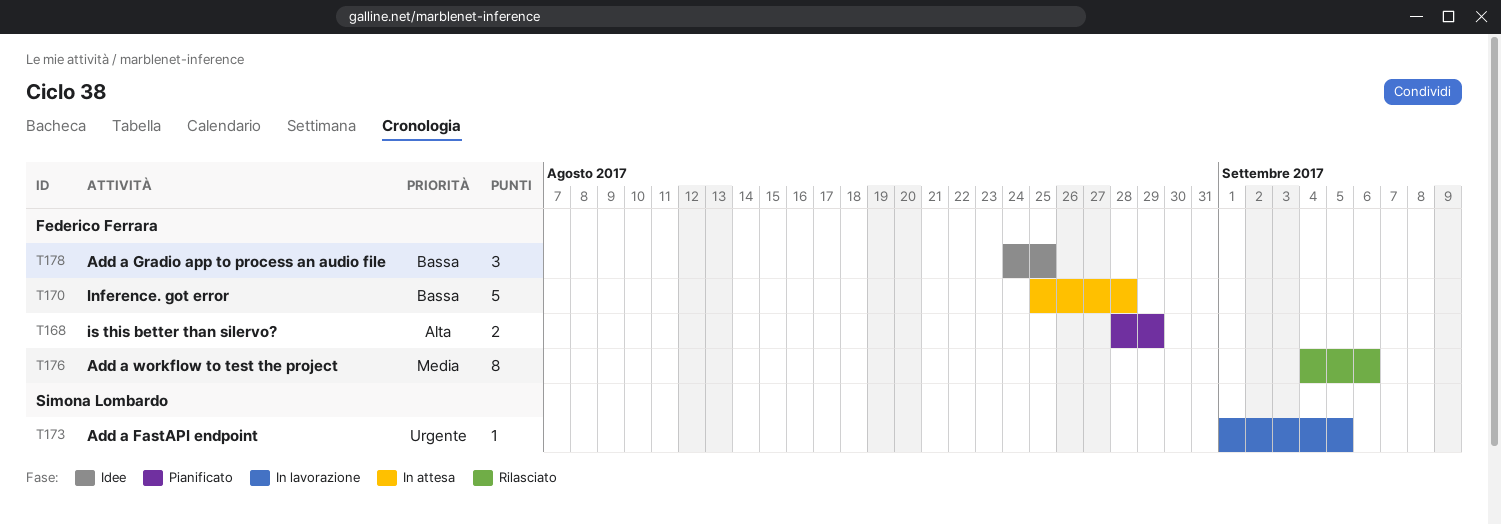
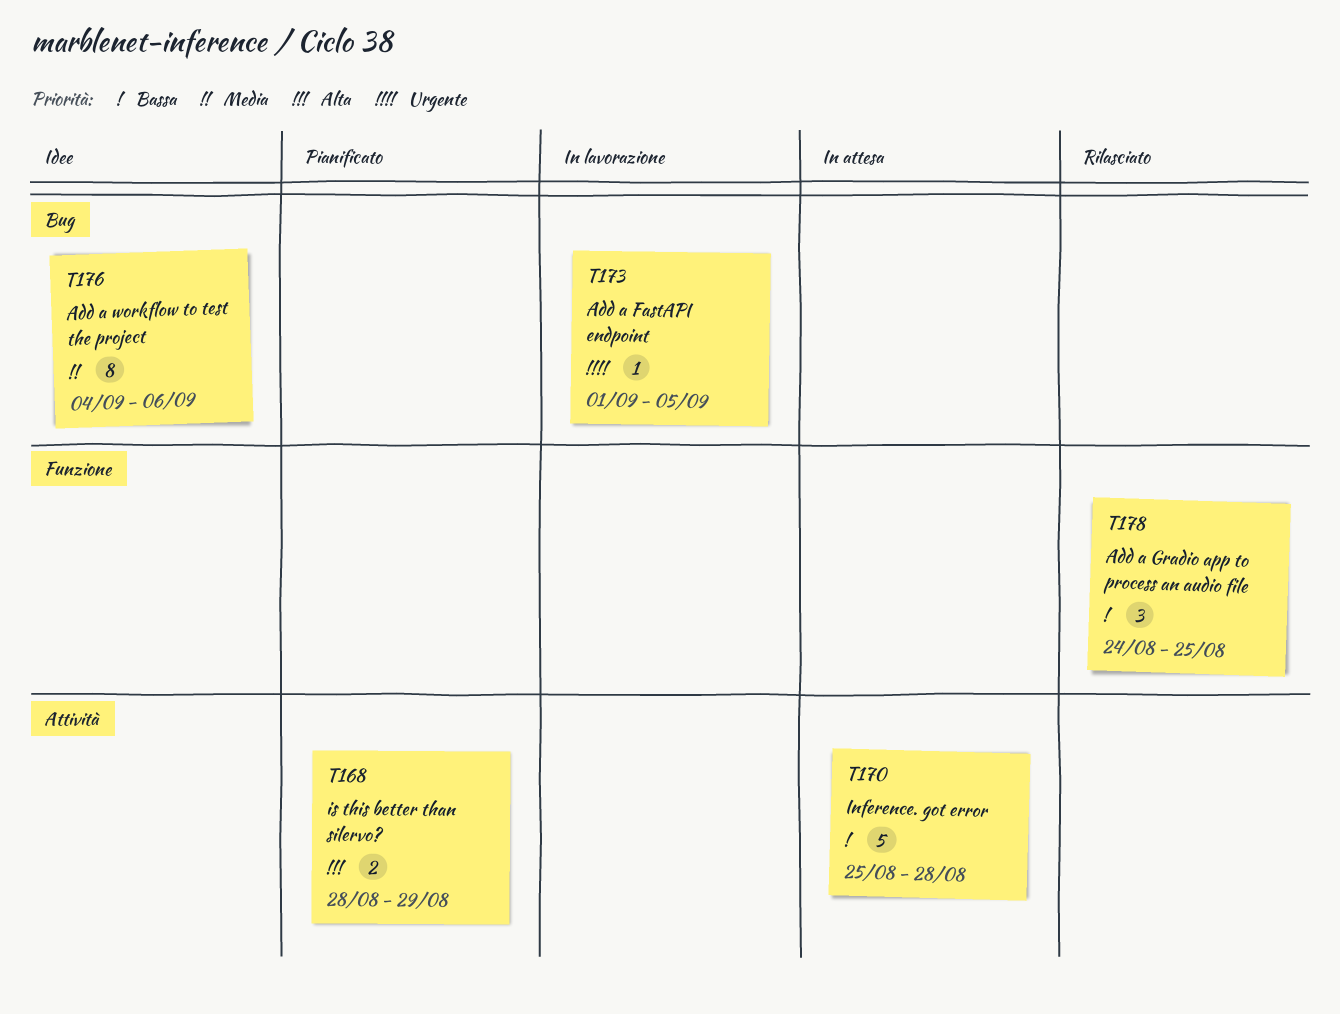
T176, status: Rilasciato -> Idee
T178, status: Idee -> Rilasciato

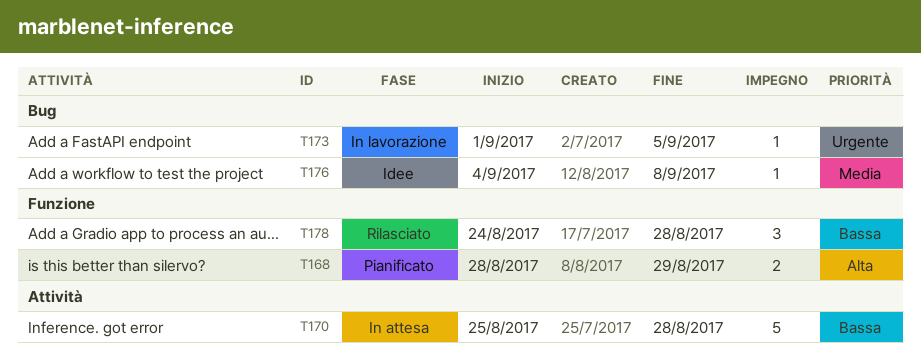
T168, label: Attività -> Funzione
T176, estimate: 8 -> 1
T176, due: Sep 6 -> Sep 8
T178, due: Aug 25 -> Aug 28

